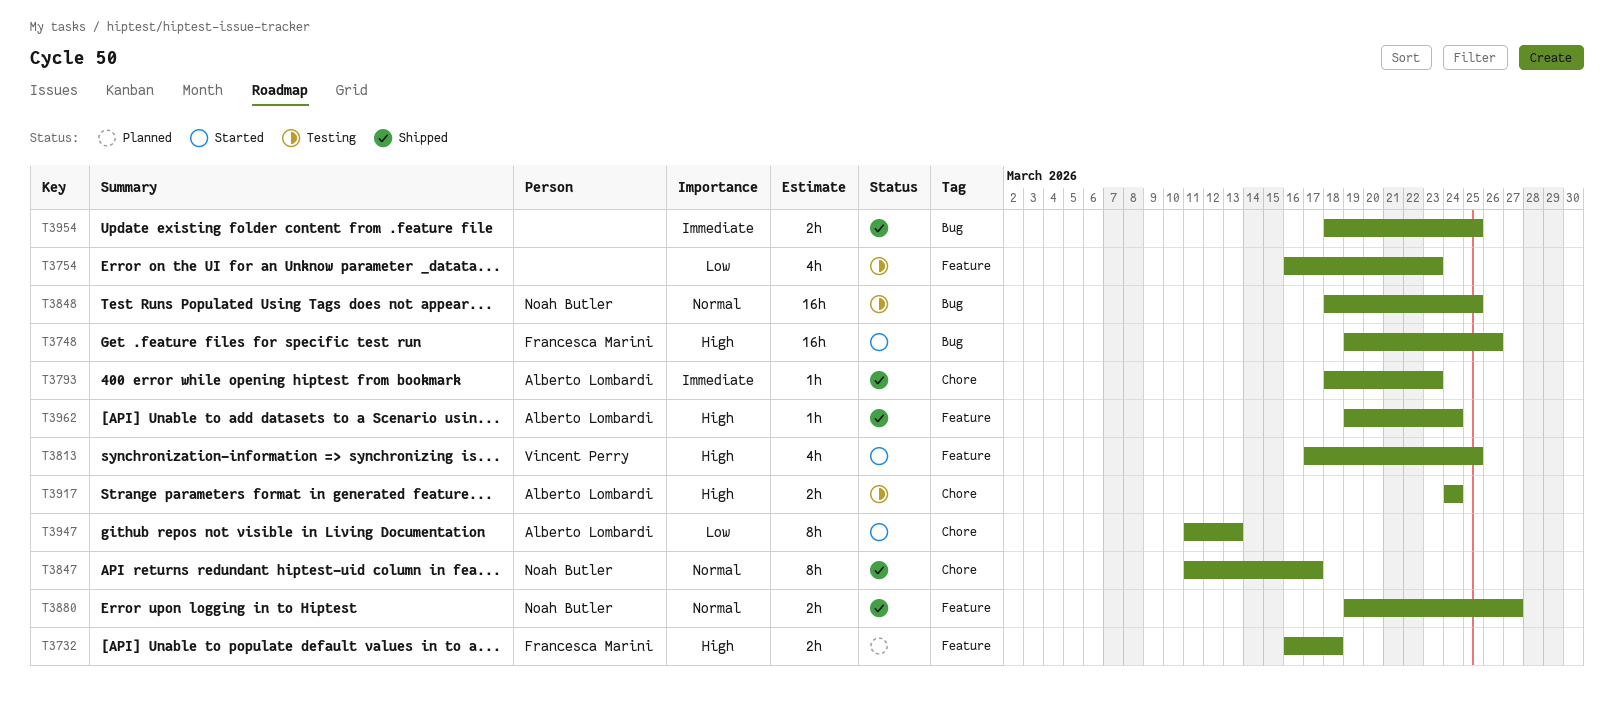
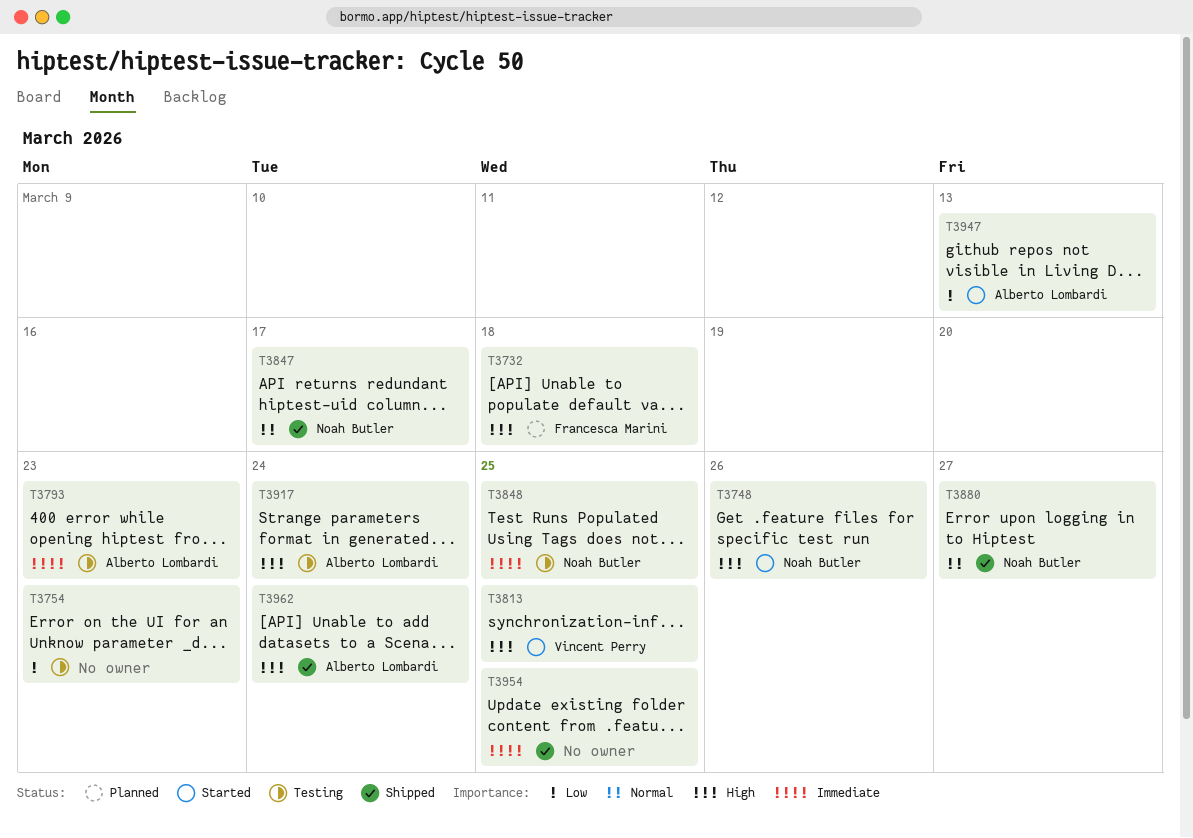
T3748, owner: Francesca Marini -> Noah Butler
T3793, status: Shipped -> Testing
T3848, priority: Normal -> Immediate

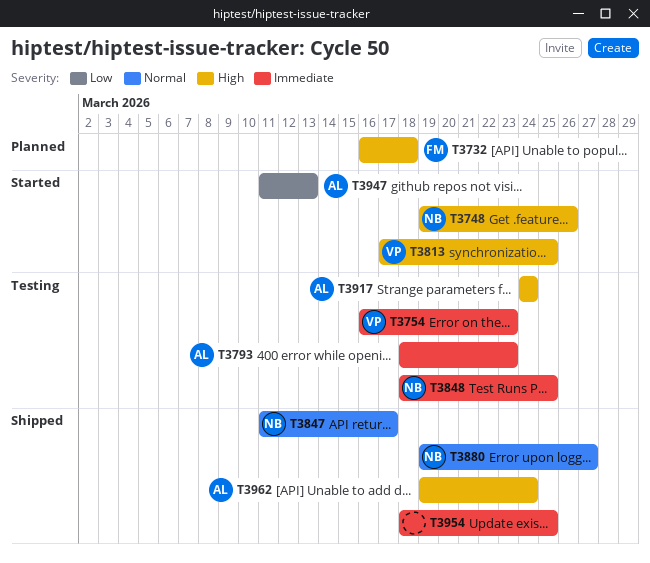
T3754, owner: none -> Vincent Perry
T3754, priority: Low -> Immediate

